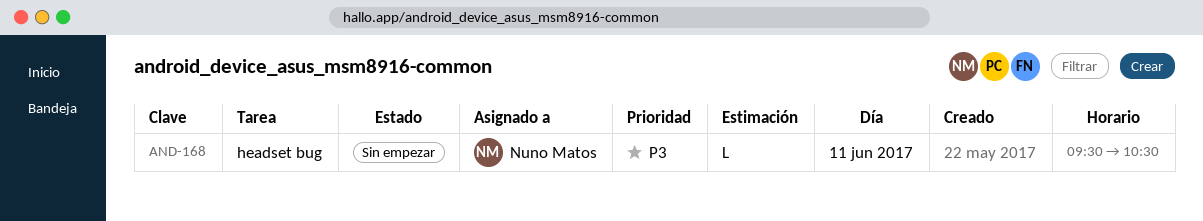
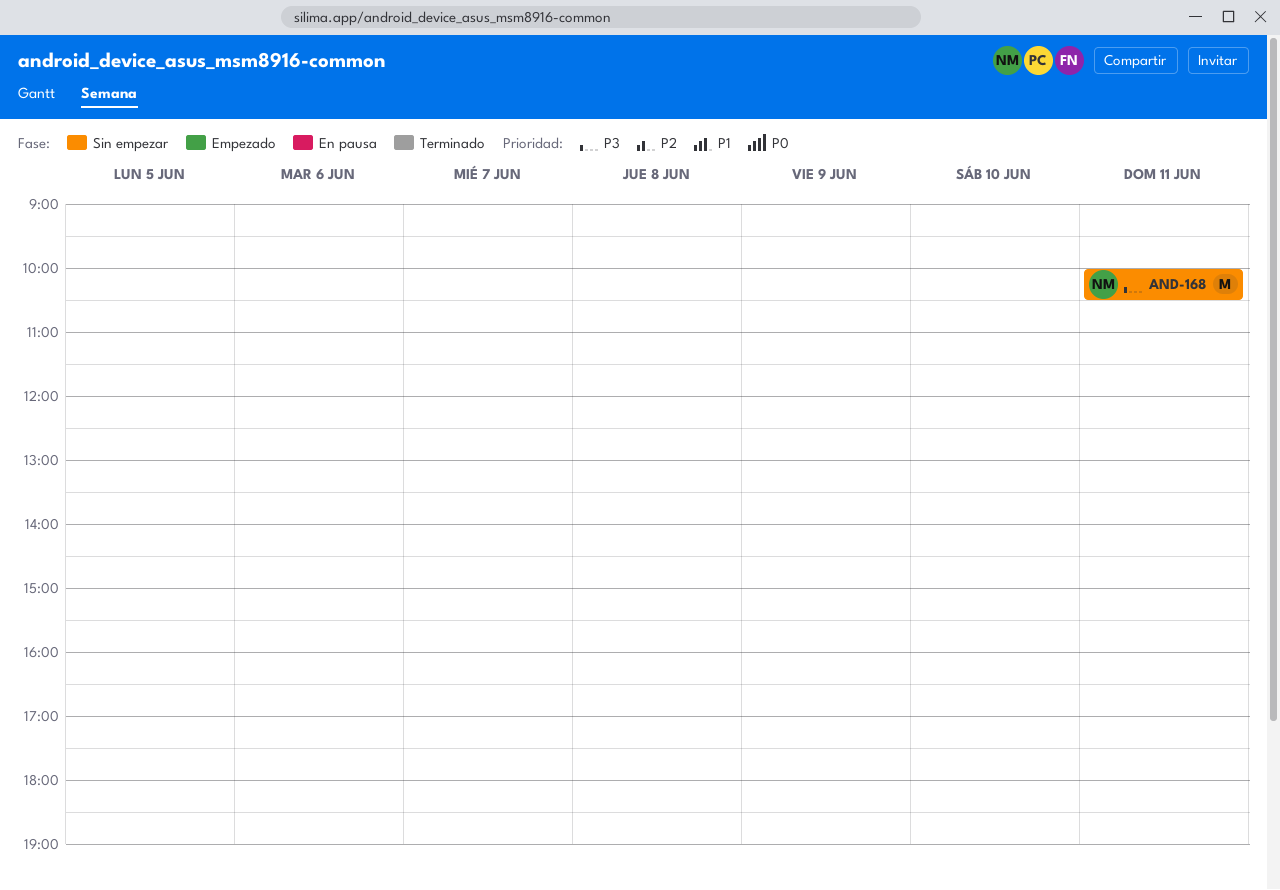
AND-168, estimate: L -> M
AND-168, begins: 09:30 -> 10:00

